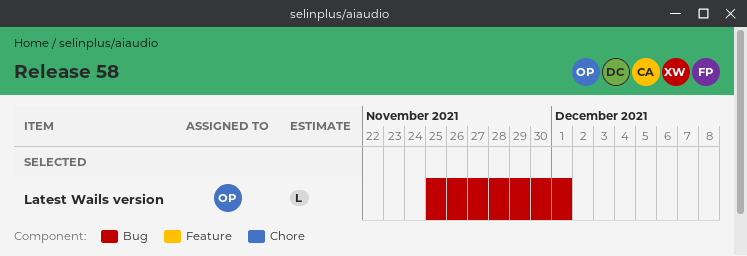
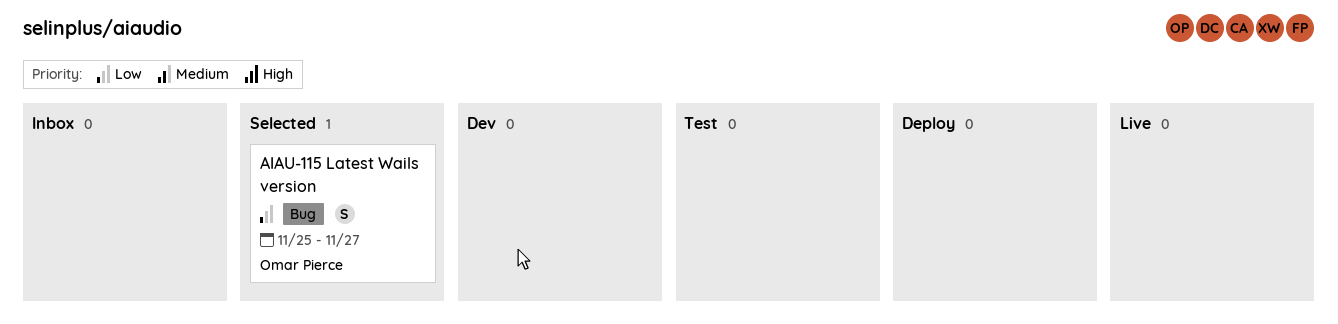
Latest Wails version, estimate: L -> S
Latest Wails version, due: Dec 1 -> Nov 27

